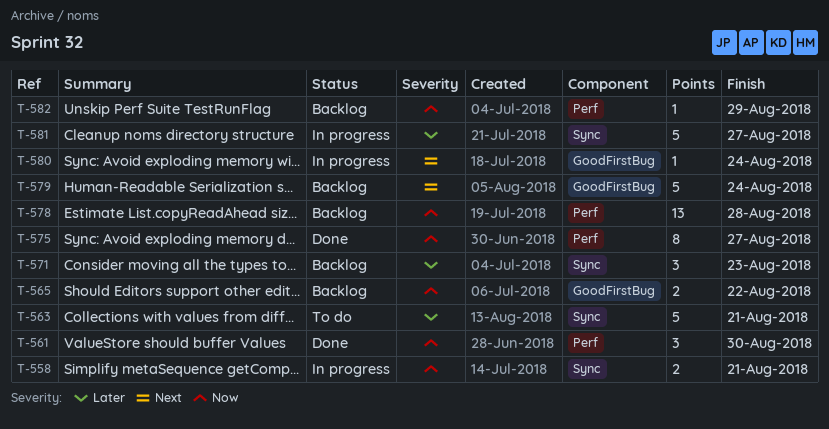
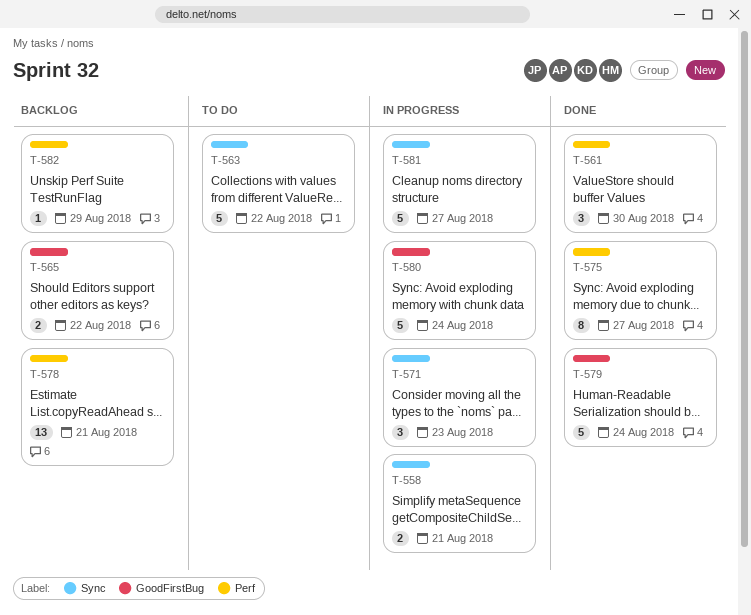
T-563, due: Aug 21 -> Aug 22
T-571, status: Backlog -> In progress
T-578, due: Aug 28 -> Aug 21
T-579, status: Backlog -> Done
T-580, estimate: 1 -> 5

